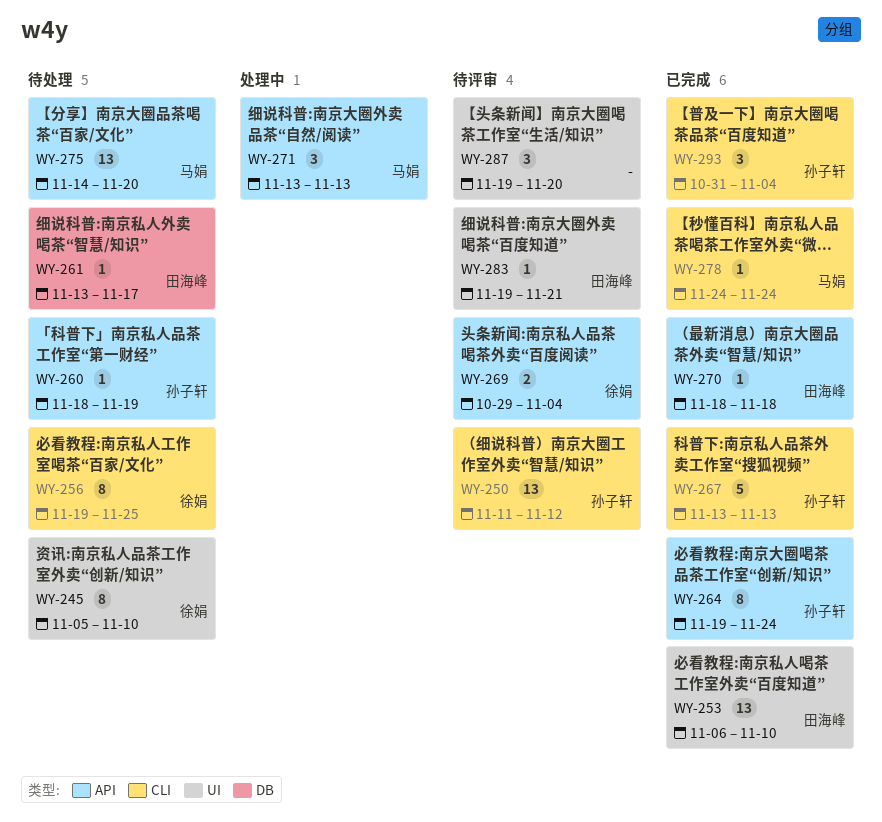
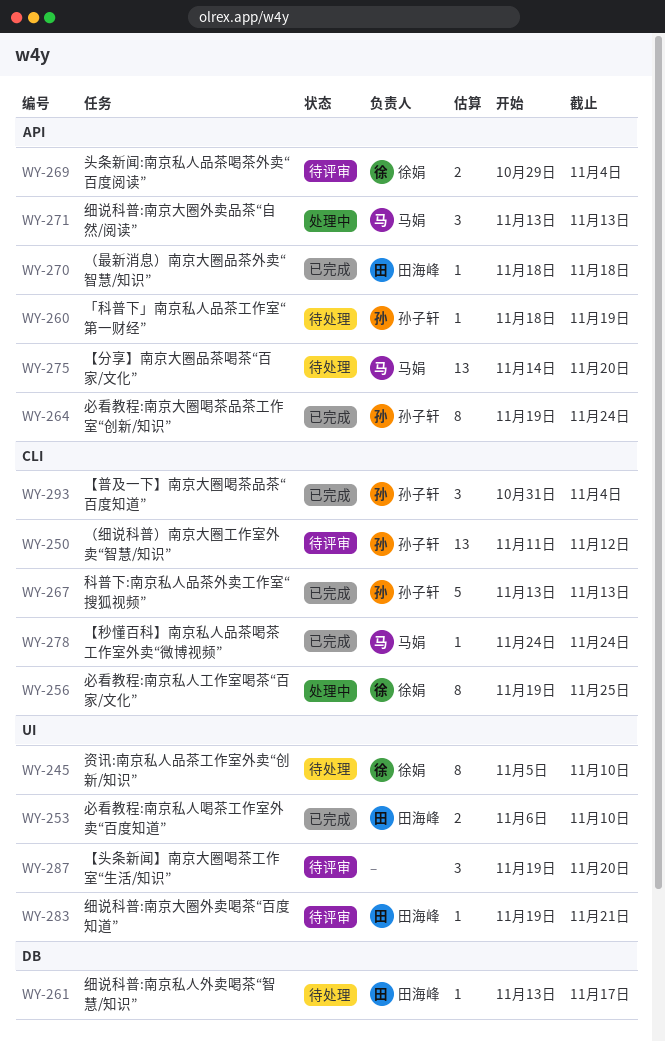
WY-253, estimate: 13 -> 2
WY-256, status: 待处理 -> 处理中

